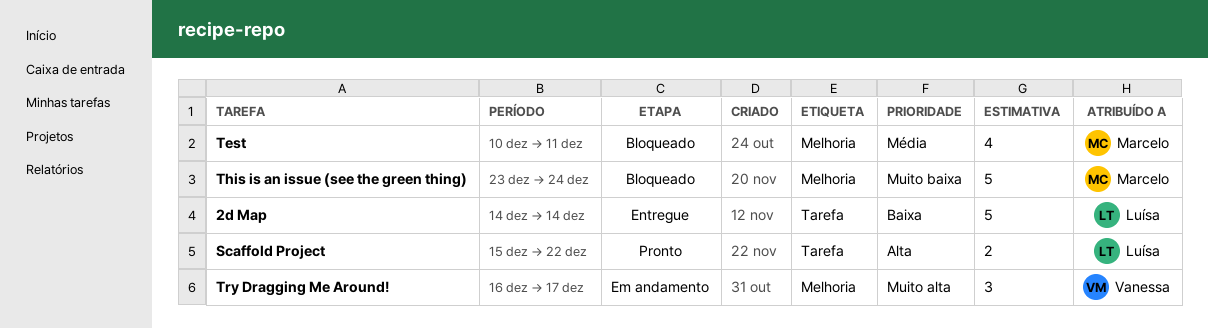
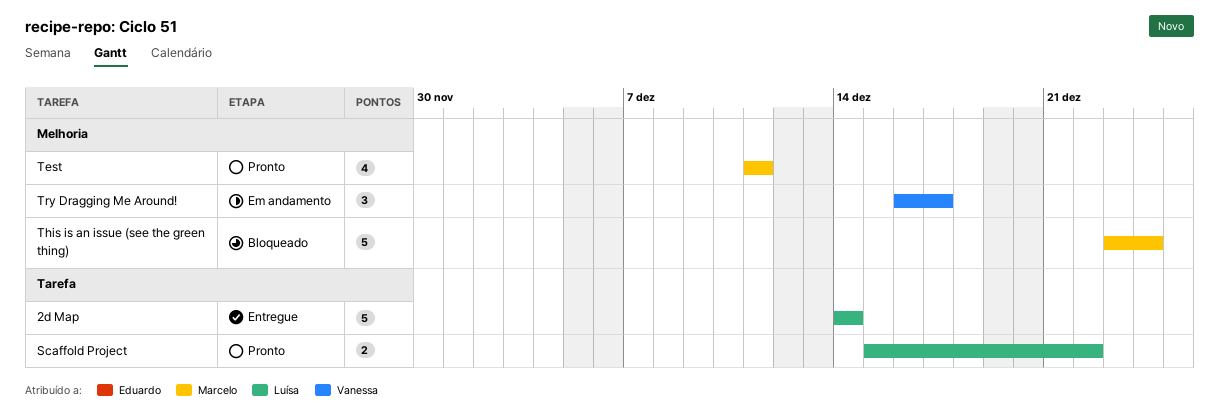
Test, status: Bloqueado -> Pronto
Test, start: Dec 10 -> Dec 11

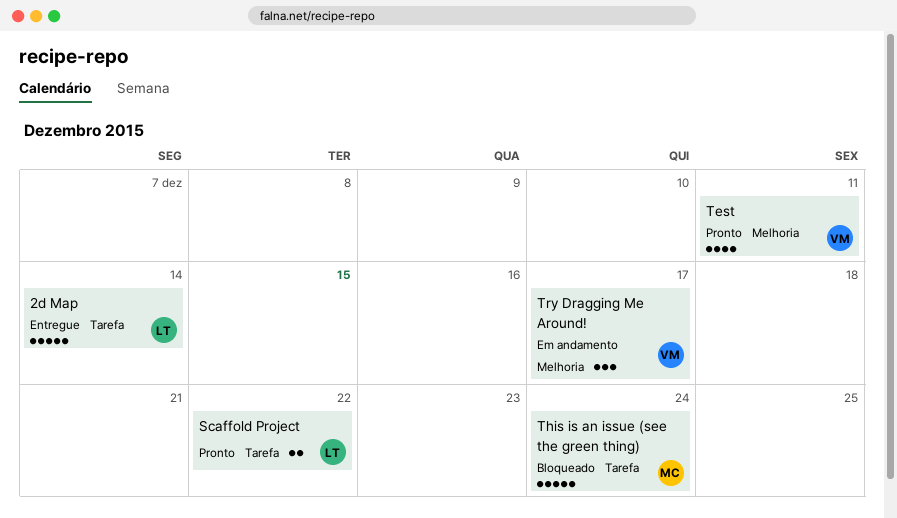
Test, owner: Marcelo -> Vanessa
This is an issue (see the green thing), label: Melhoria -> Tarefa

